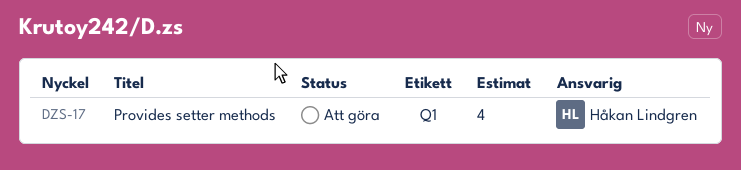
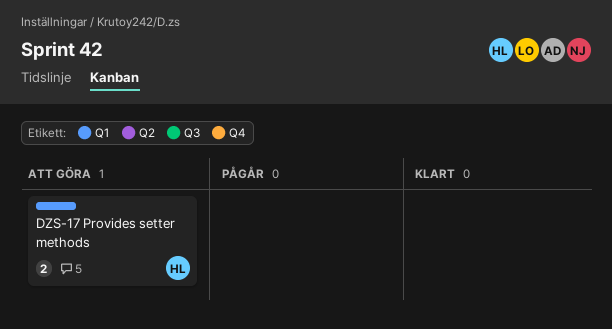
DZS-17, estimate: 4 -> 2

